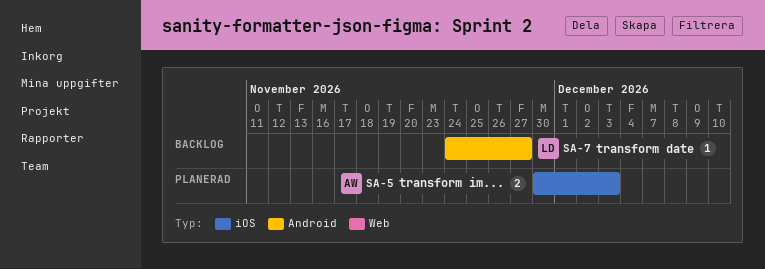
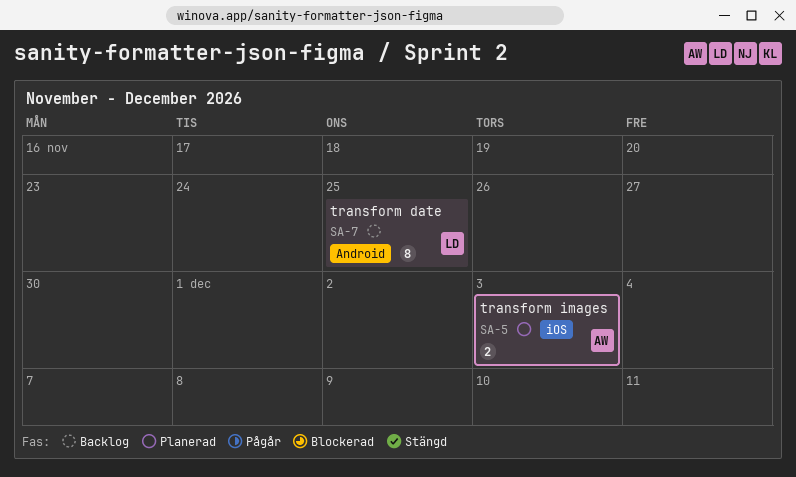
SA-7, estimate: 1 -> 8
SA-7, due: Nov 27 -> Nov 25

